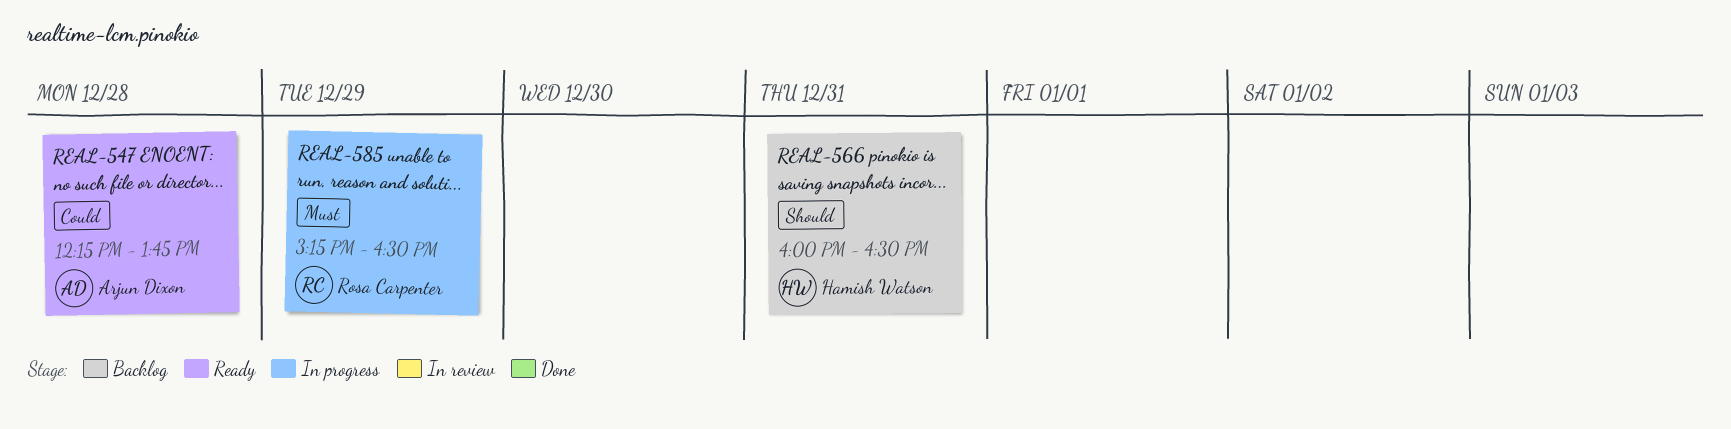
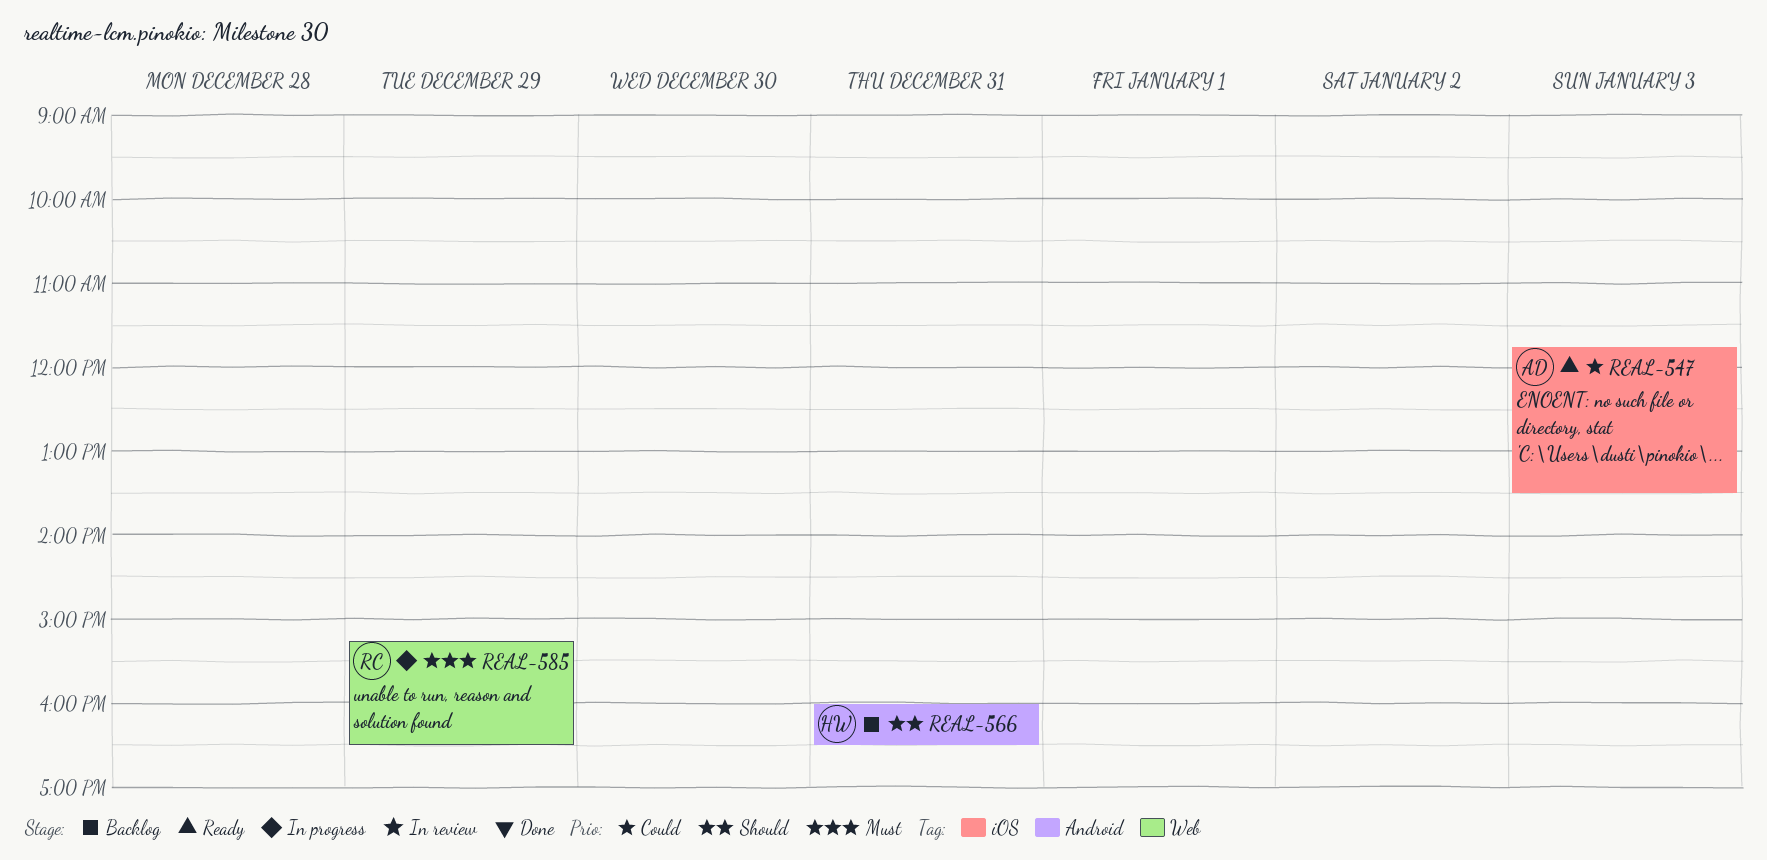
REAL-547, day: Dec 28 -> Jan 3
REAL-547, begins: 12:15 -> 11:45
REAL-547, ends: 13:45 -> 13:30

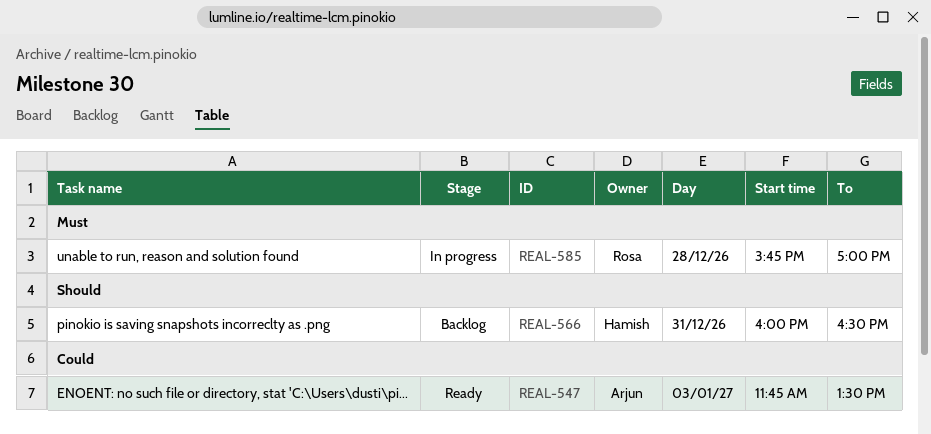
REAL-585, day: Dec 29 -> Dec 28
REAL-585, begins: 15:15 -> 15:45
REAL-585, ends: 16:30 -> 17:00

